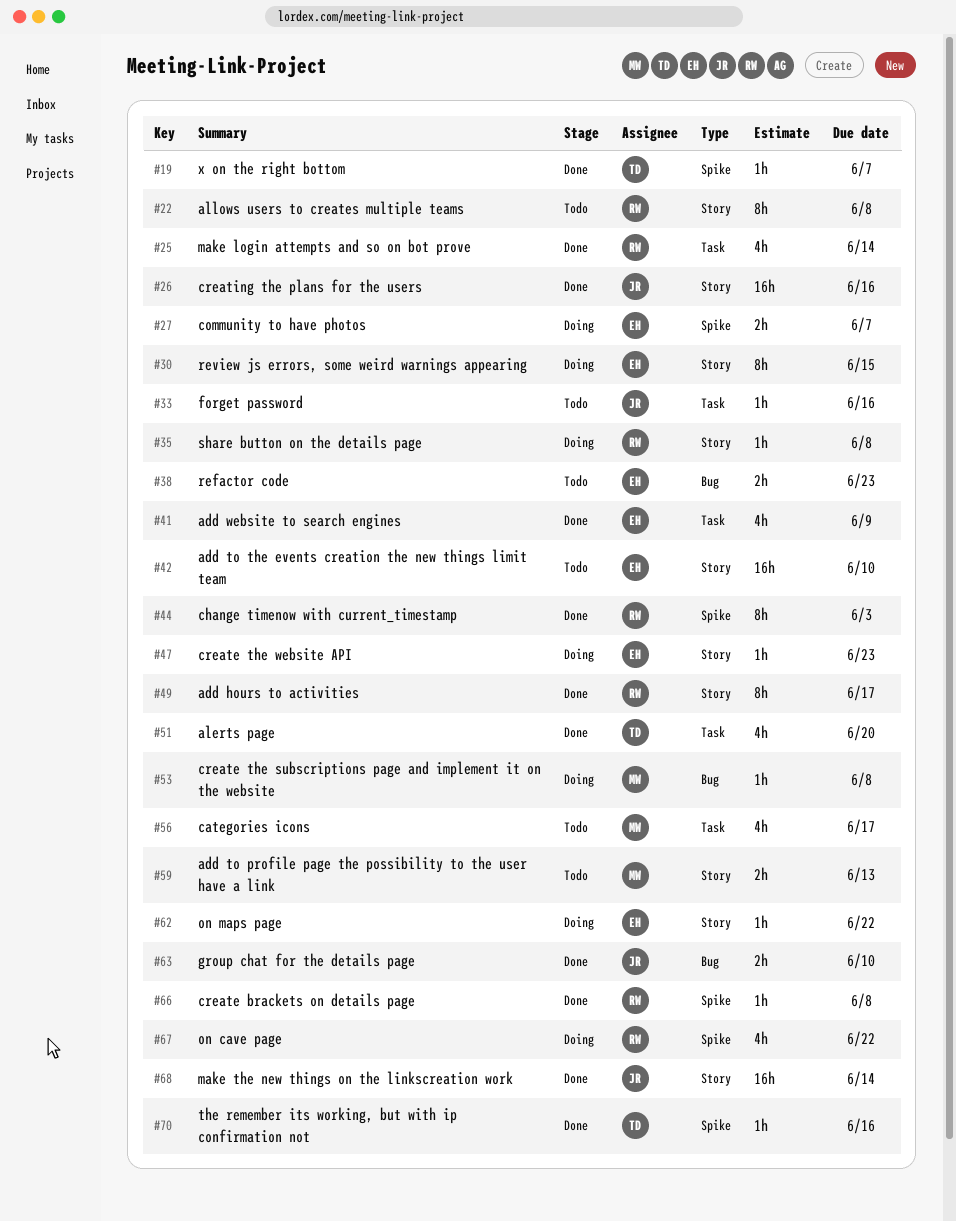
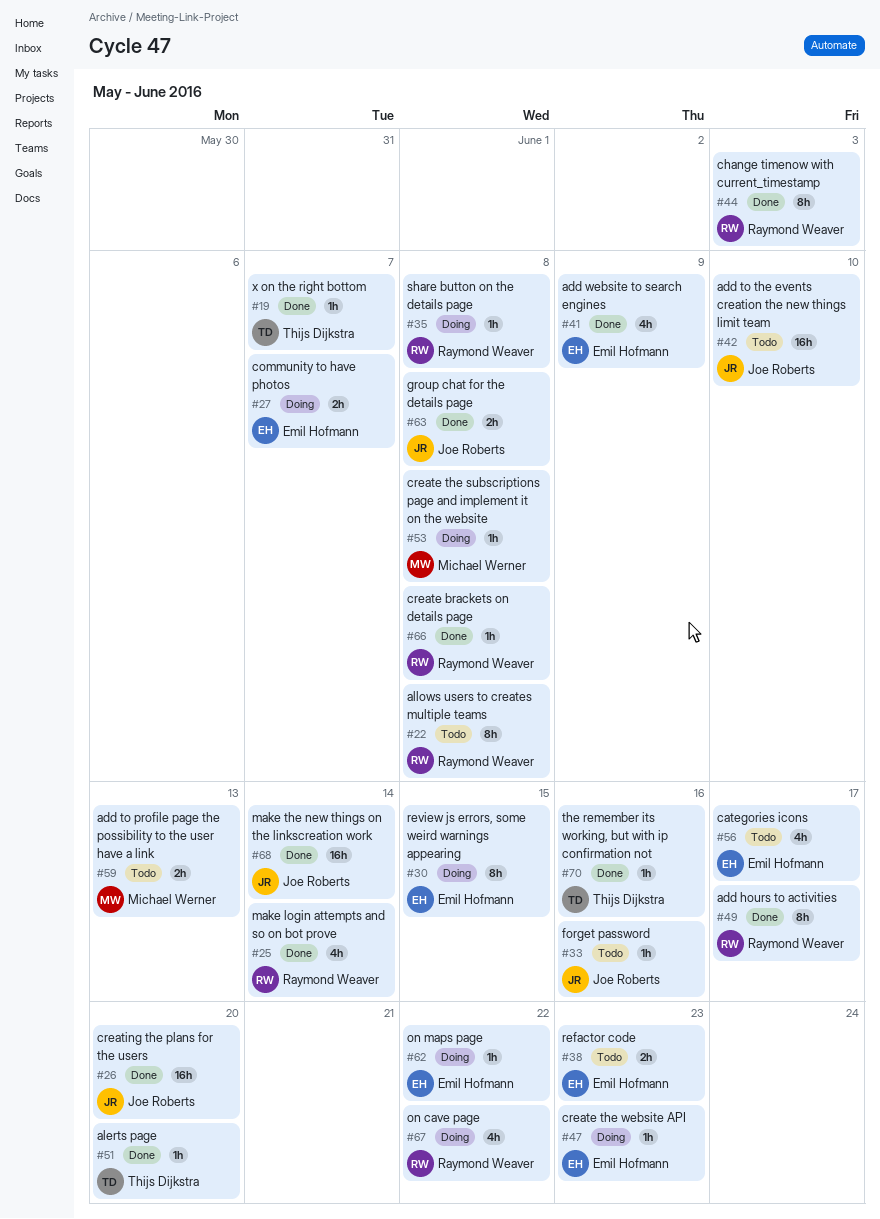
#26, due: Jun 16 -> Jun 20
#42, owner: Emil Hofmann -> Joe Roberts
#51, estimate: 4h -> 1h
#56, owner: Michael Werner -> Emil Hofmann
#63, due: Jun 10 -> Jun 8

